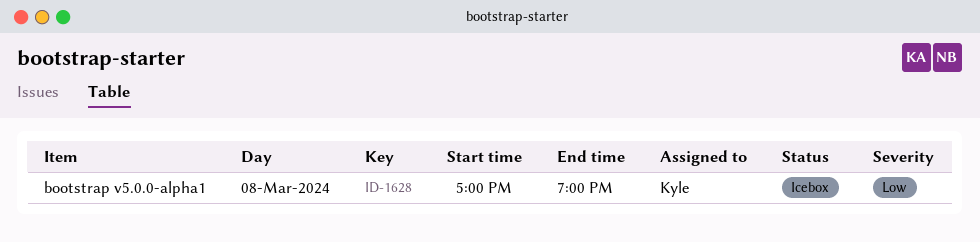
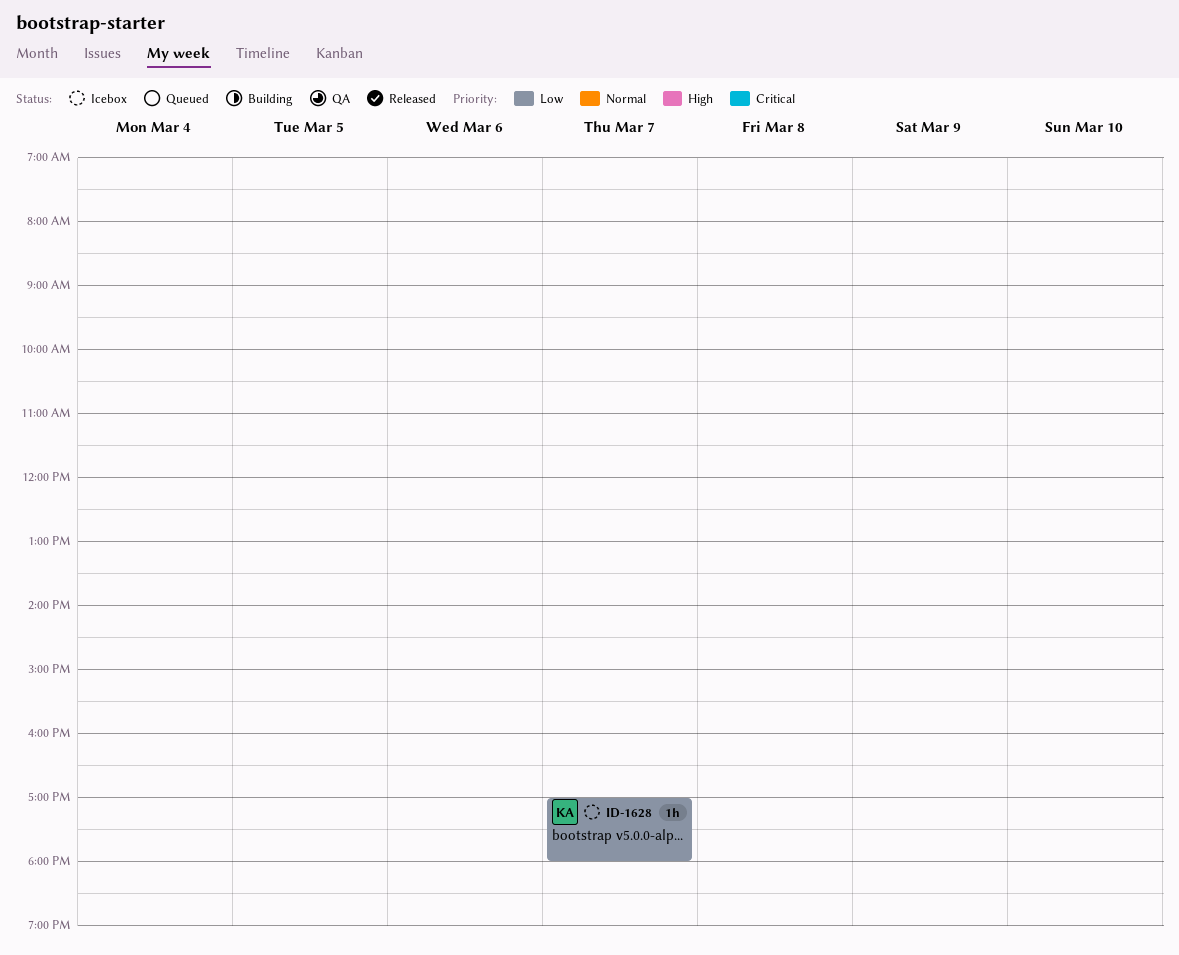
ID-1628, day: Mar 8 -> Mar 7
ID-1628, ends: 19:00 -> 18:00

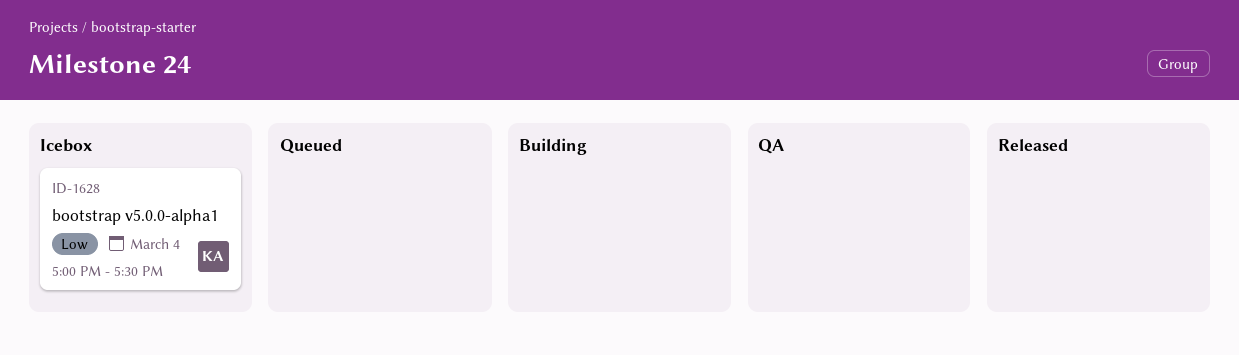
ID-1628, day: Mar 7 -> Mar 4
ID-1628, ends: 18:00 -> 17:30

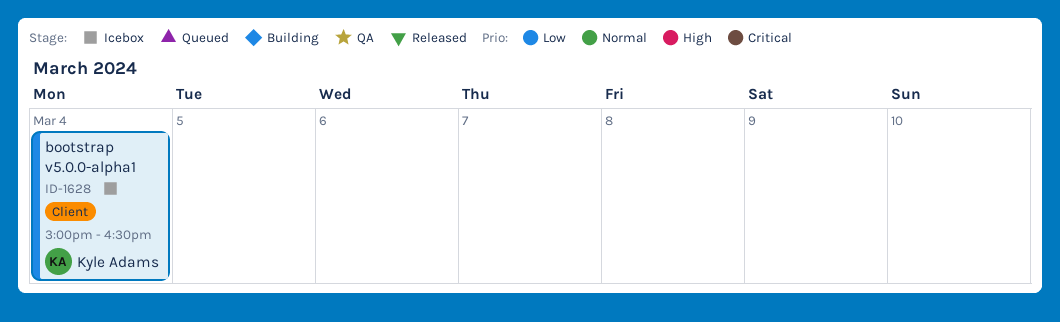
ID-1628, begins: 17:00 -> 15:00
ID-1628, ends: 17:30 -> 16:30

